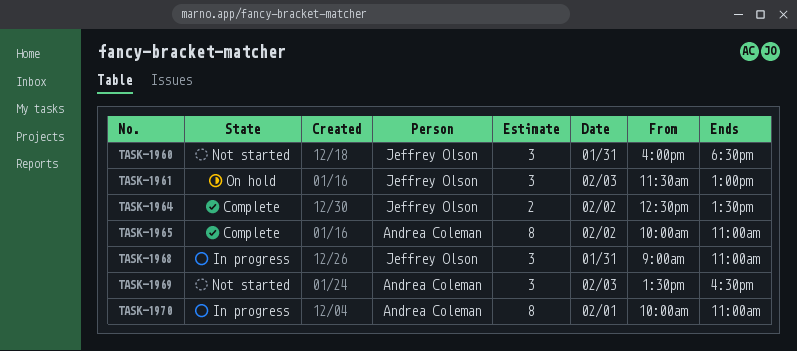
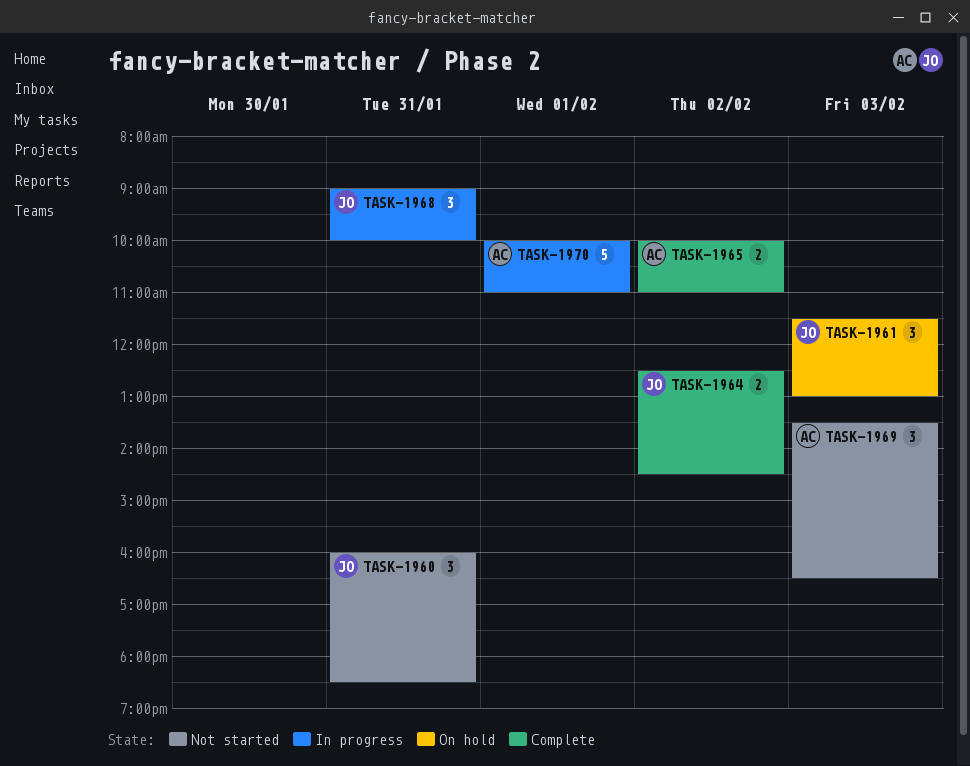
TASK-1964, ends: 13:30 -> 14:30
TASK-1965, estimate: 8 -> 2
TASK-1968, ends: 11:00 -> 10:00
TASK-1970, estimate: 8 -> 5

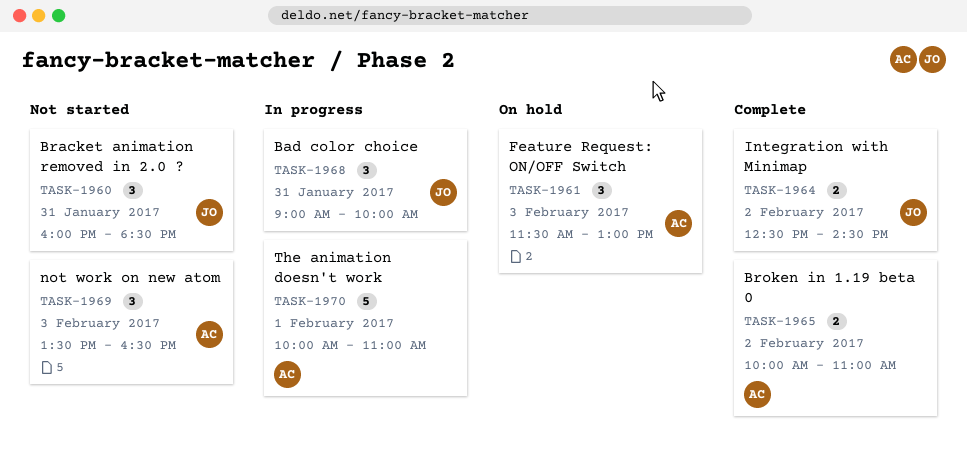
TASK-1961, owner: JO -> AC

